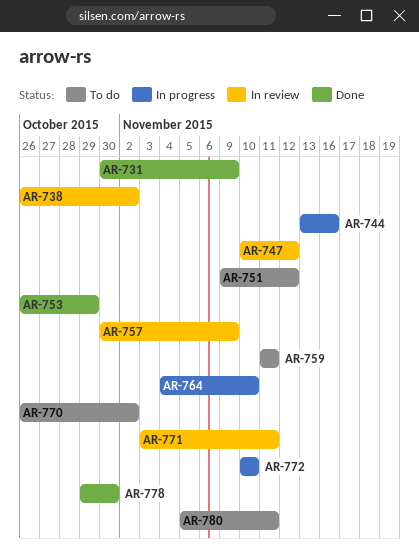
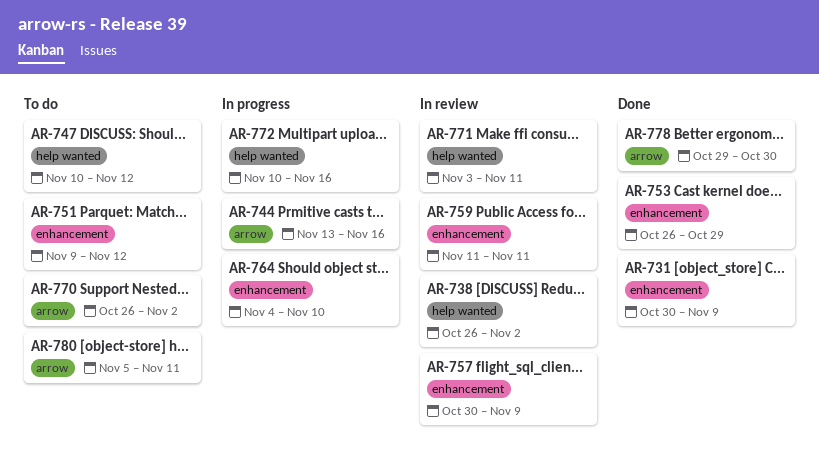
AR-747, status: In review -> To do
AR-759, status: To do -> In review
AR-772, due: Nov 10 -> Nov 16

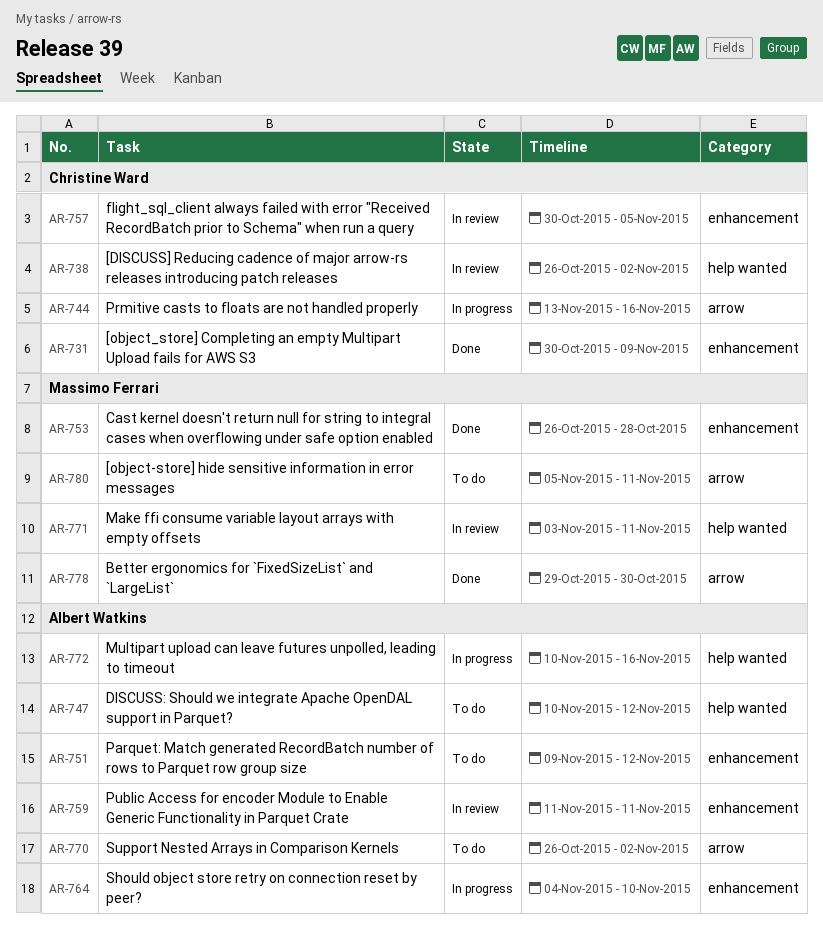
AR-753, due: Oct 29 -> Oct 28
AR-757, due: Nov 9 -> Nov 5

